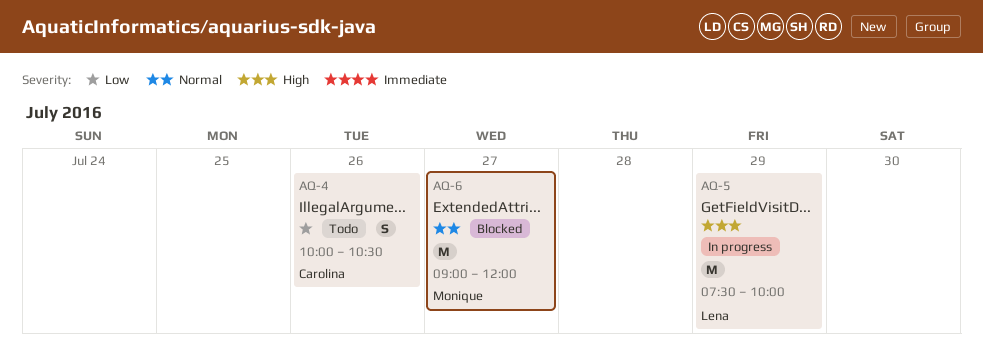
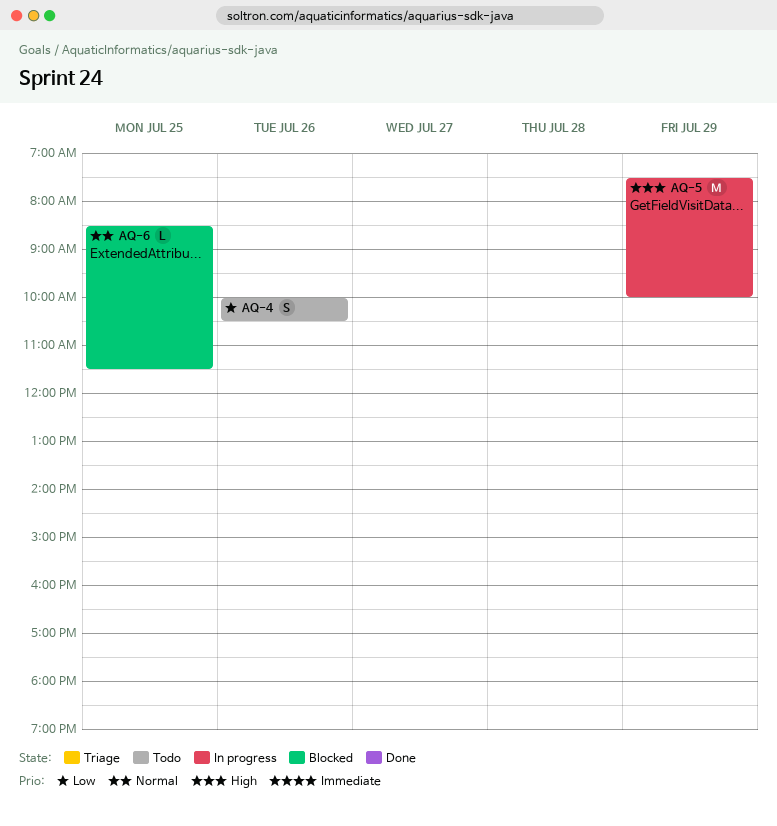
AQ-6, estimate: M -> L
AQ-6, day: Jul 27 -> Jul 25
AQ-6, begins: 09:00 -> 08:30
AQ-6, ends: 12:00 -> 11:30

